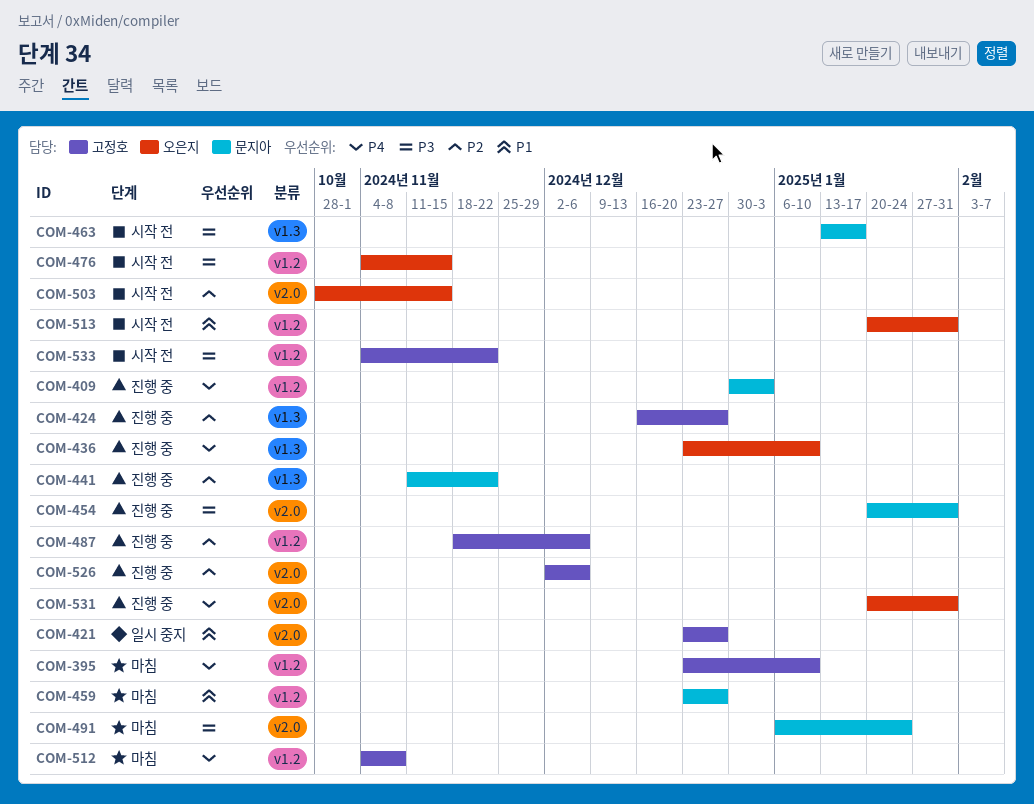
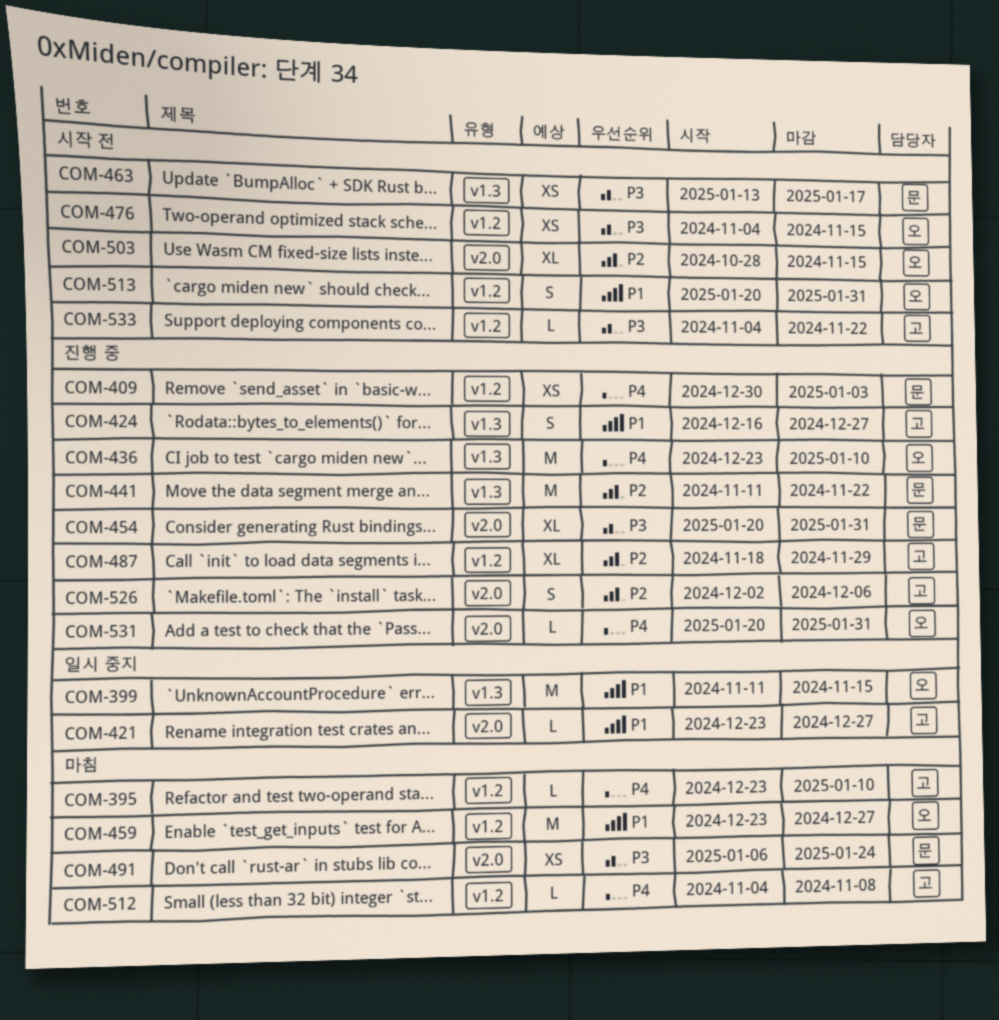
COM-399: none -> present
COM-424, priority: P2 -> P1
COM-459, owner: 문지아 -> 오은지
COM-487, due: Dec 6 -> Nov 29

